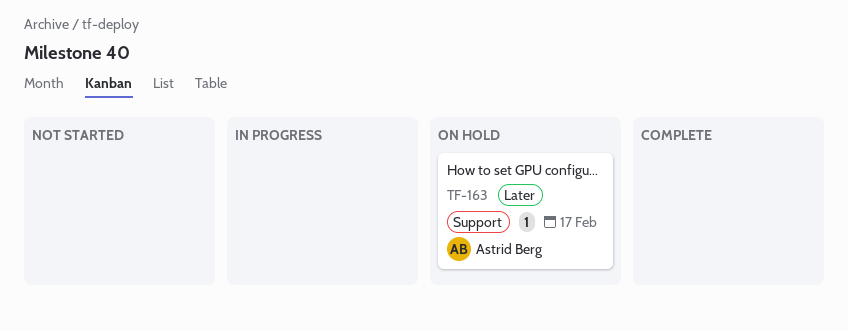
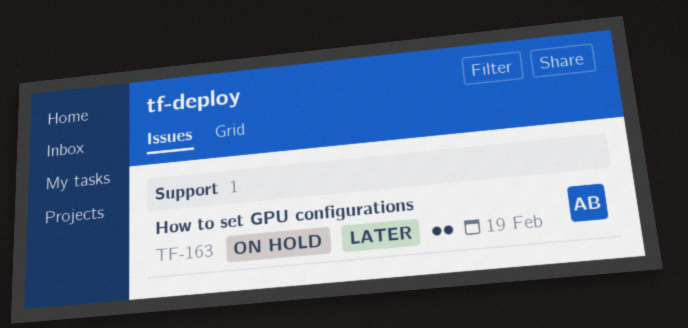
TF-163, estimate: 1 -> 2
TF-163, due: Feb 17 -> Feb 19

